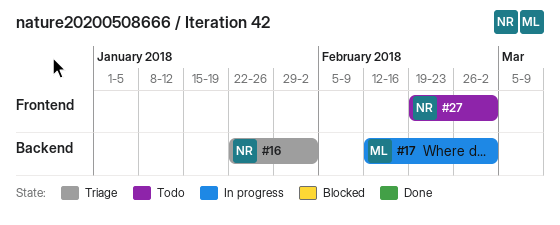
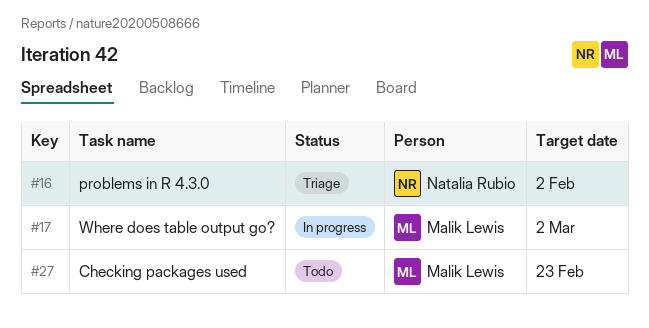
#27, owner: Natalia Rubio -> Malik Lewis
#27, due: Mar 2 -> Feb 23

